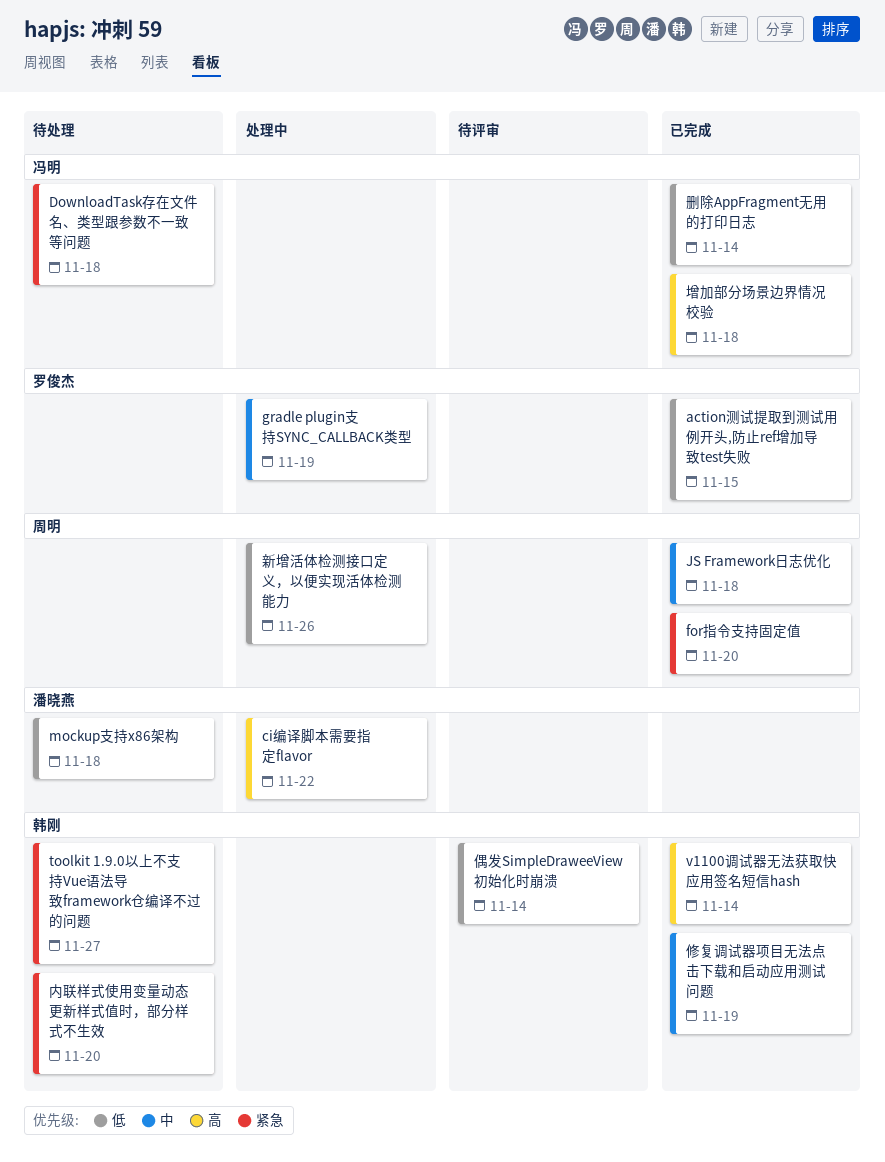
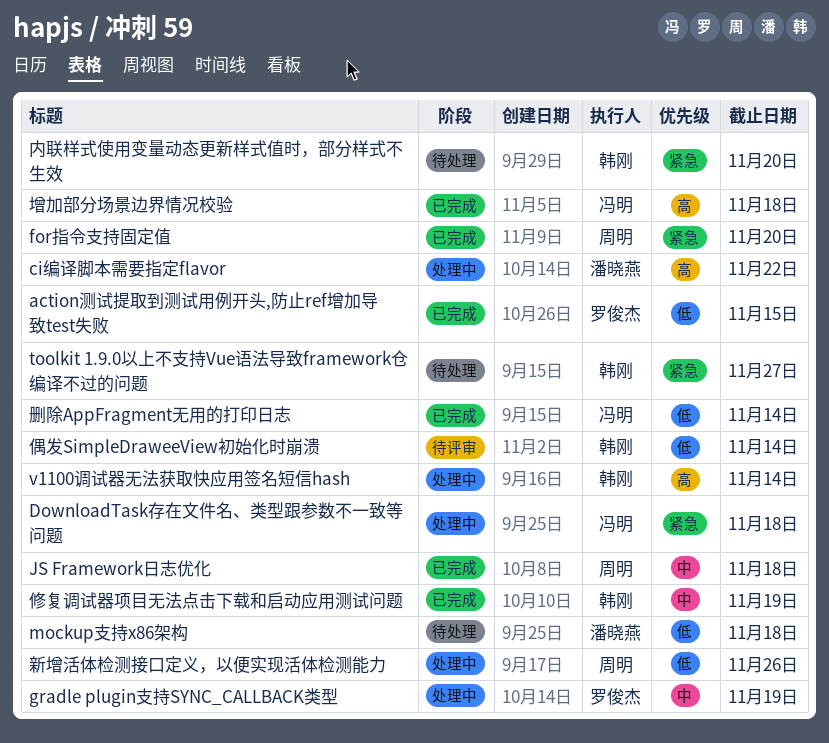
DownloadTask存在文件名、类型跟参数不一致等问题, status: 待处理 -> 处理中
v1100调试器无法获取快应用签名短信hash, status: 已完成 -> 处理中

